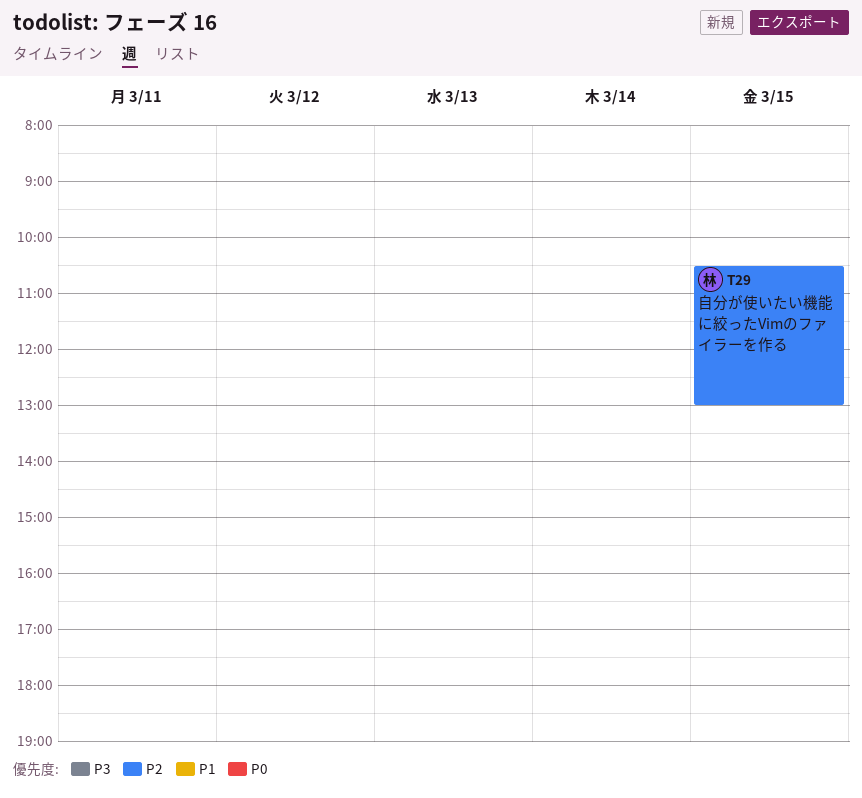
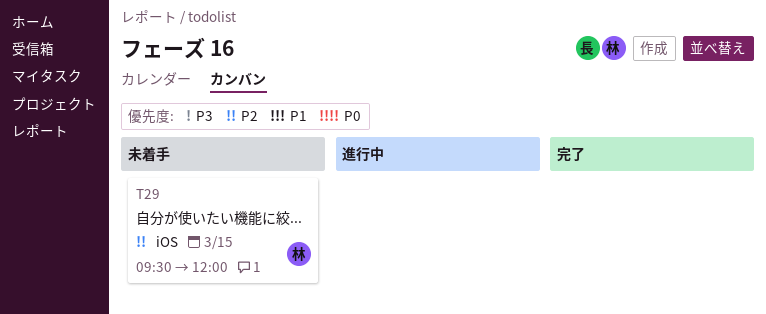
T29, begins: 10:30 -> 09:30
T29, ends: 13:00 -> 12:00

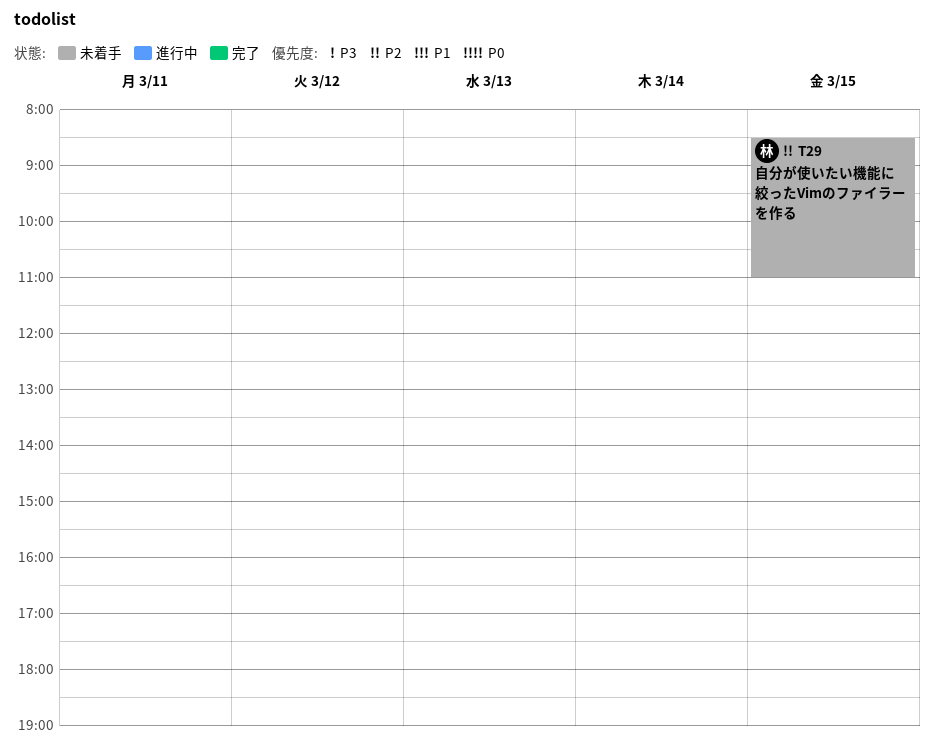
T29, begins: 09:30 -> 08:30
T29, ends: 12:00 -> 11:00

